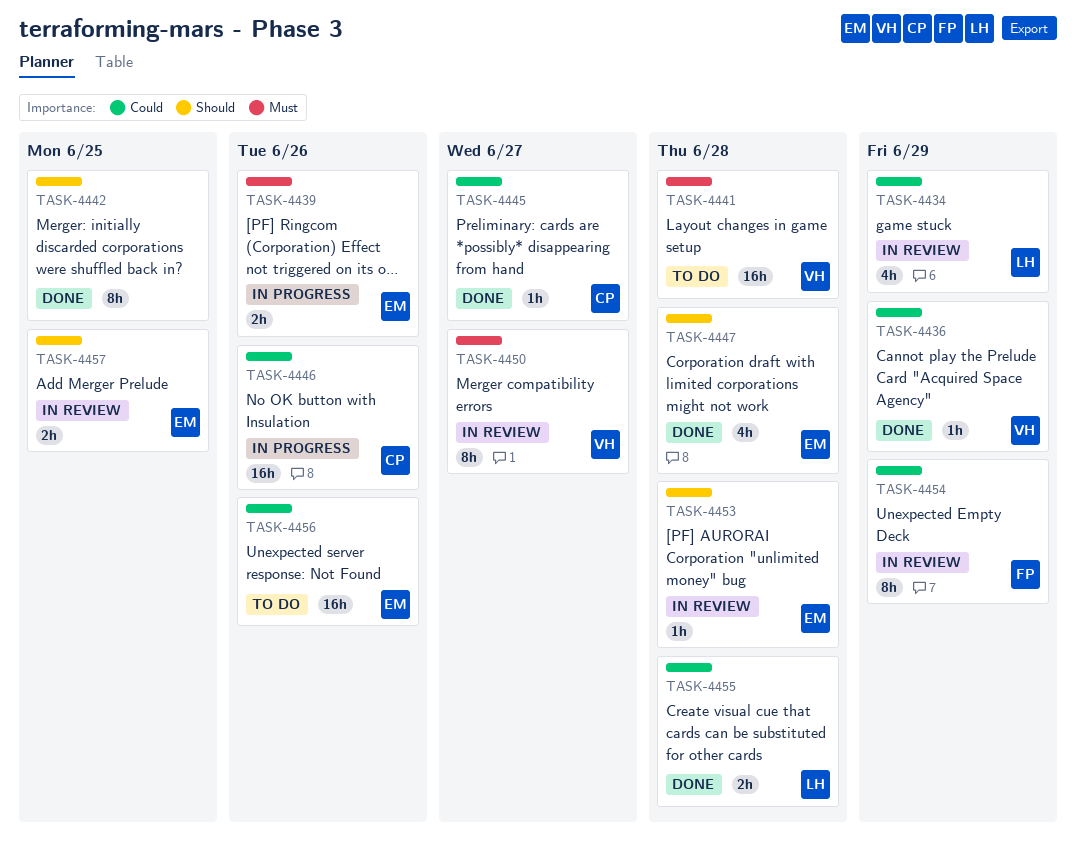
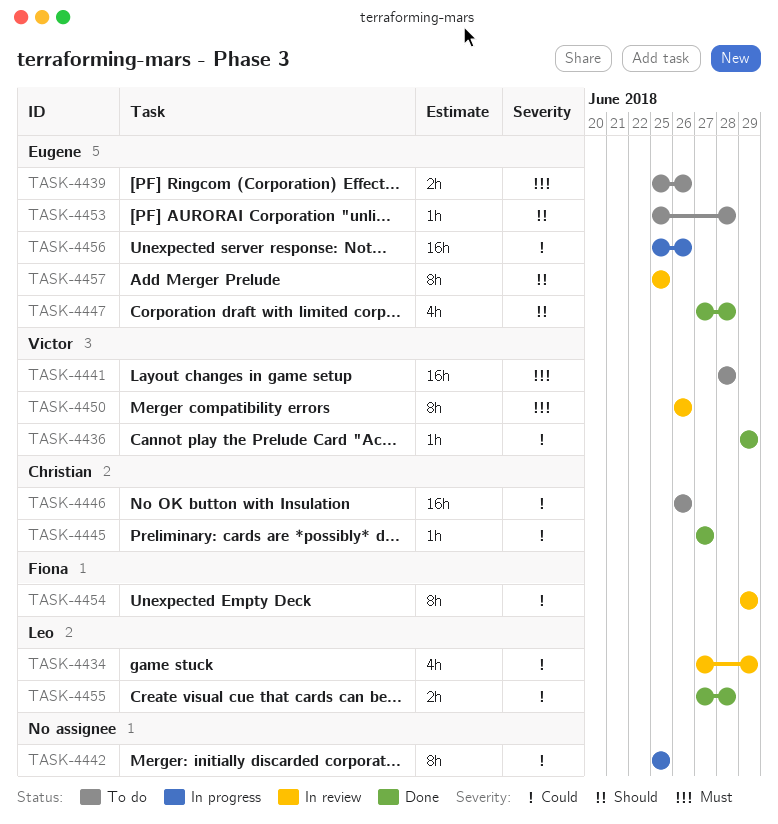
TASK-4439, status: In progress -> To do
TASK-4442, status: Done -> In progress
TASK-4442, priority: Should -> Could
TASK-4446, status: In progress -> To do
TASK-4450, due: Jun 27 -> Jun 26
TASK-4453, status: In review -> To do
TASK-4456, status: To do -> In progress
TASK-4457, estimate: 2h -> 8h

